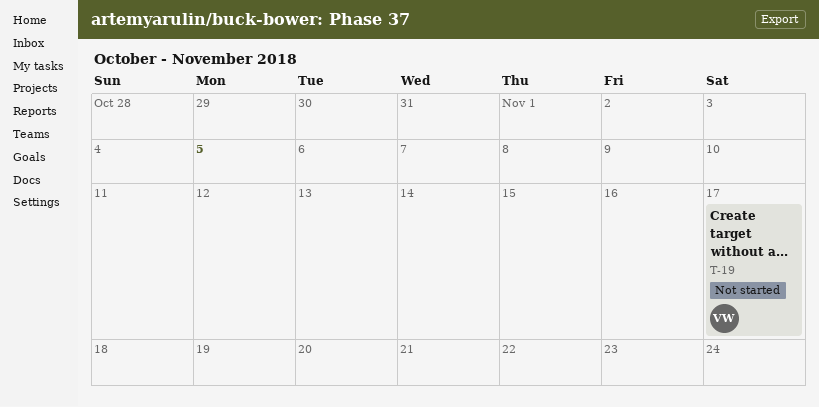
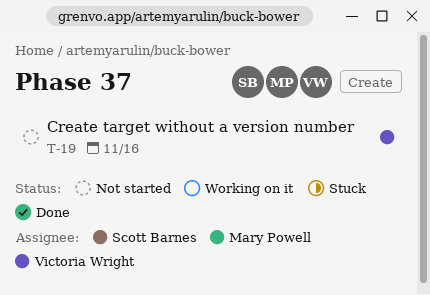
T-19, due: Nov 17 -> Nov 16

